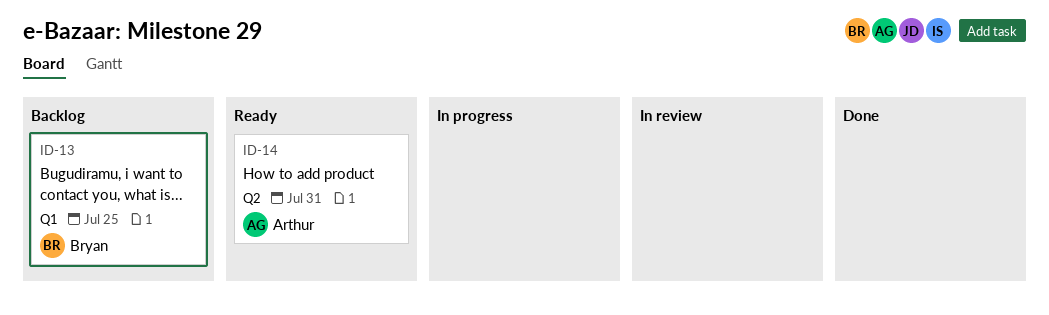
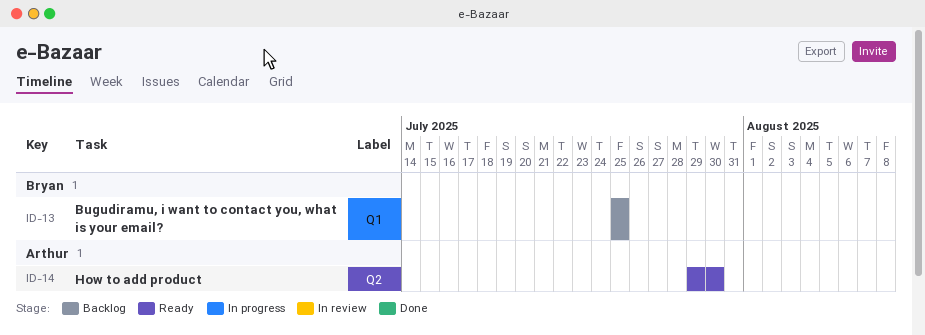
ID-14, due: Jul 31 -> Jul 30

